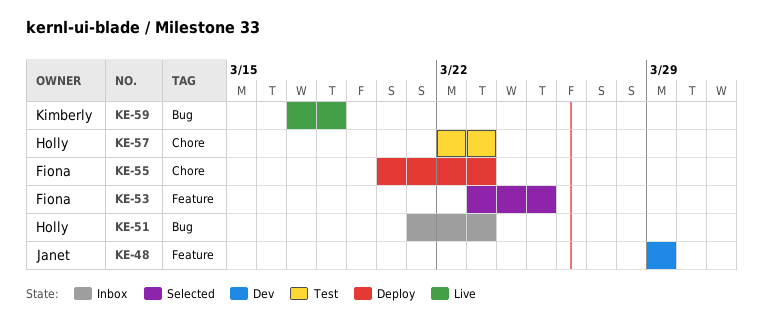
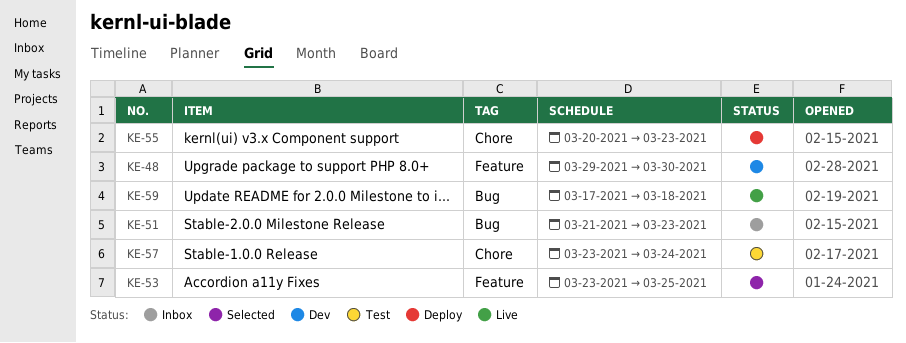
KE-48, due: Mar 29 -> Mar 30
KE-57, start: Mar 22 -> Mar 23
KE-57, due: Mar 23 -> Mar 24

